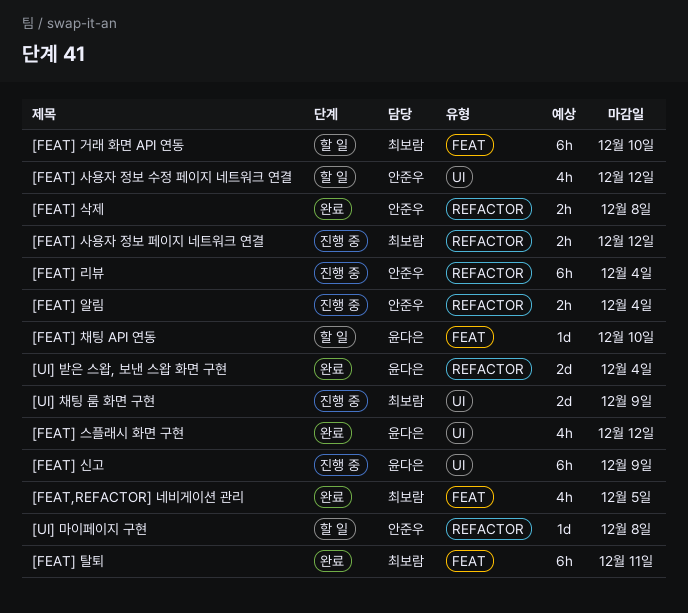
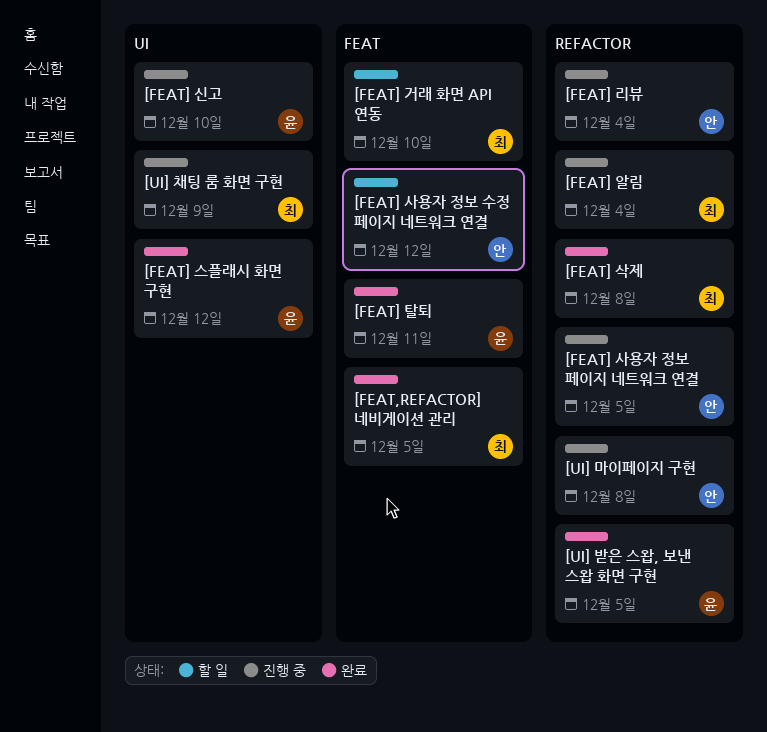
[FEAT] 사용자 정보 수정 페이지 네트워크 연결, label: UI -> FEAT
[FEAT] 사용자 정보 페이지 네트워크 연결, owner: 최보람 -> 안준우
[FEAT] 사용자 정보 페이지 네트워크 연결, due: Dec 12 -> Dec 5
[FEAT] 삭제, owner: 안준우 -> 최보람
[FEAT] 신고, due: Dec 9 -> Dec 10
[FEAT] 알림, owner: 안준우 -> 최보람
[FEAT] 채팅 API 연동: present -> none
[FEAT] 탈퇴, owner: 최보람 -> 윤다은
[UI] 마이페이지 구현, status: 할 일 -> 진행 중
[UI] 받은 스왑, 보낸 스왑 화면 구현, due: Dec 4 -> Dec 5

